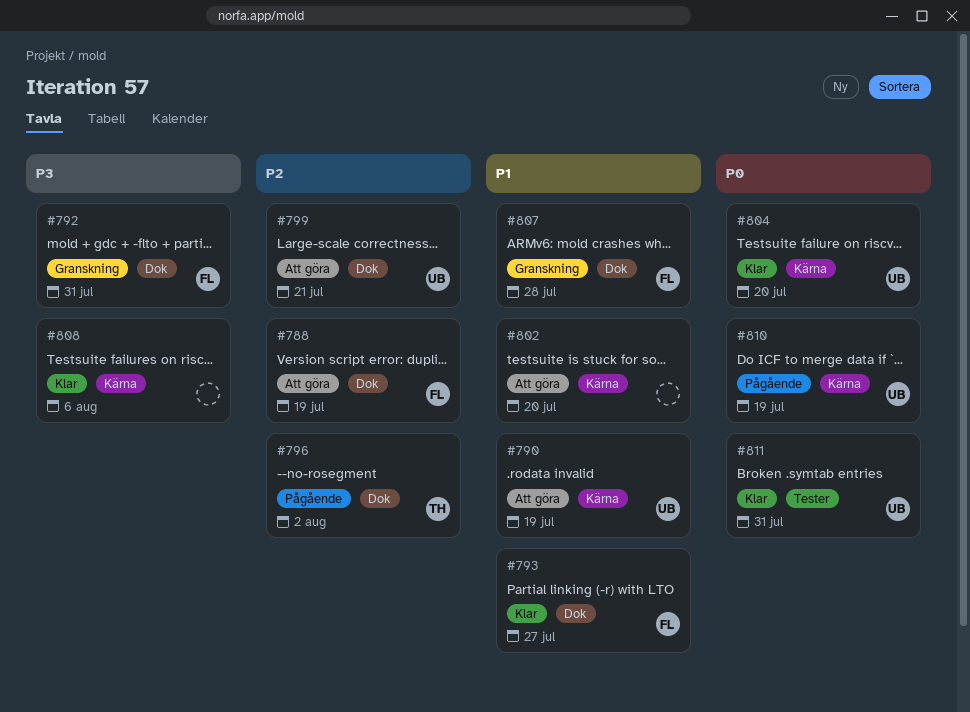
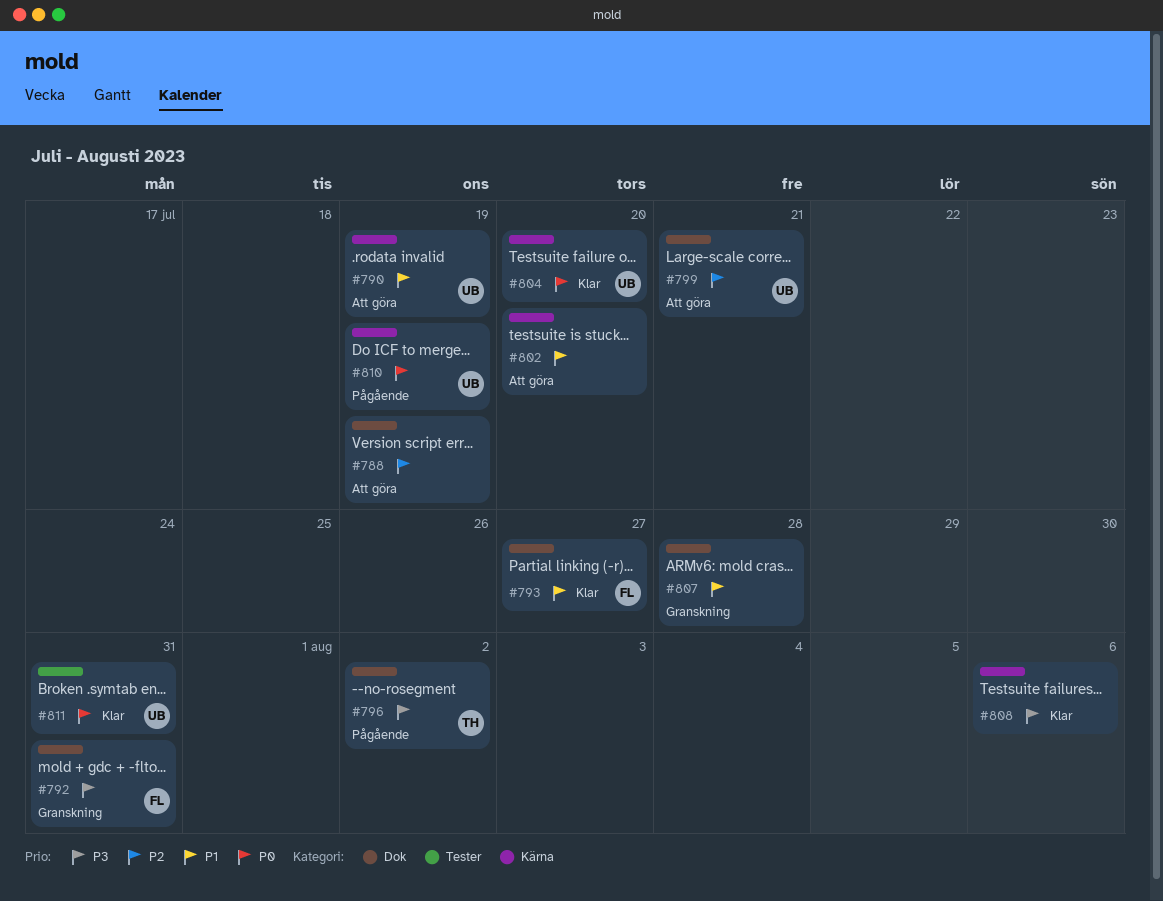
#788, owner: FL -> none
#796, priority: P2 -> P3
#807, owner: FL -> none

